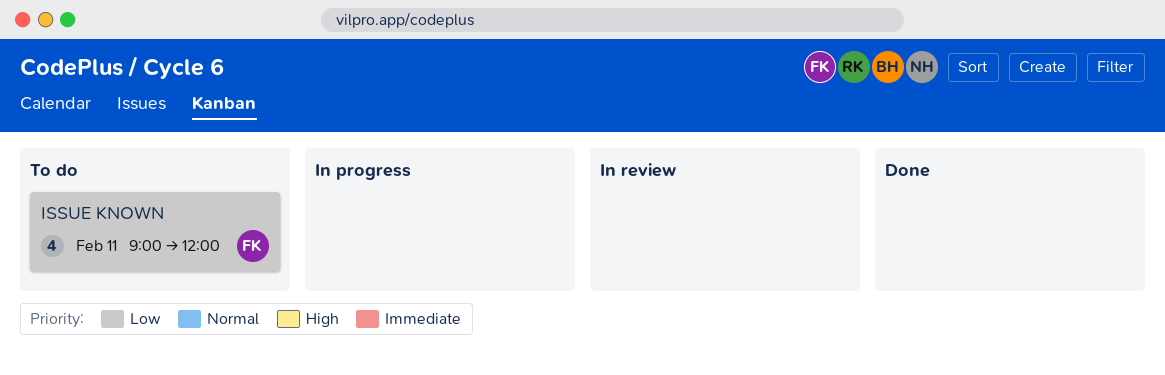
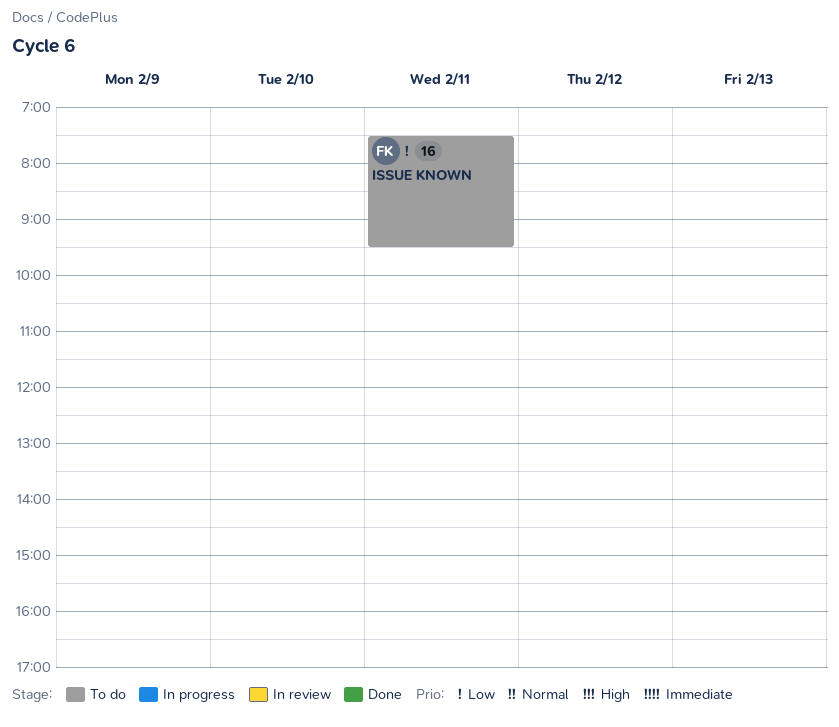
ISSUE KNOWN, estimate: 4 -> 16
ISSUE KNOWN, begins: 09:00 -> 07:30
ISSUE KNOWN, ends: 12:00 -> 09:30

